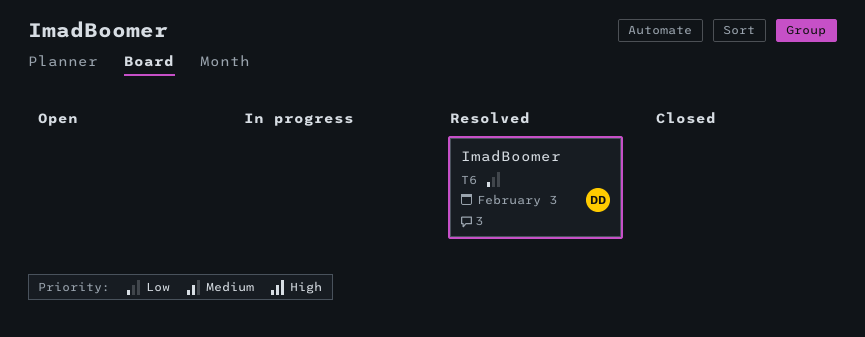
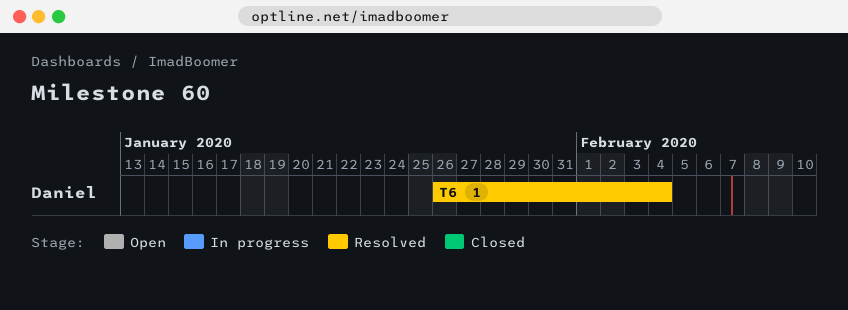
T6, due: Feb 3 -> Feb 4

